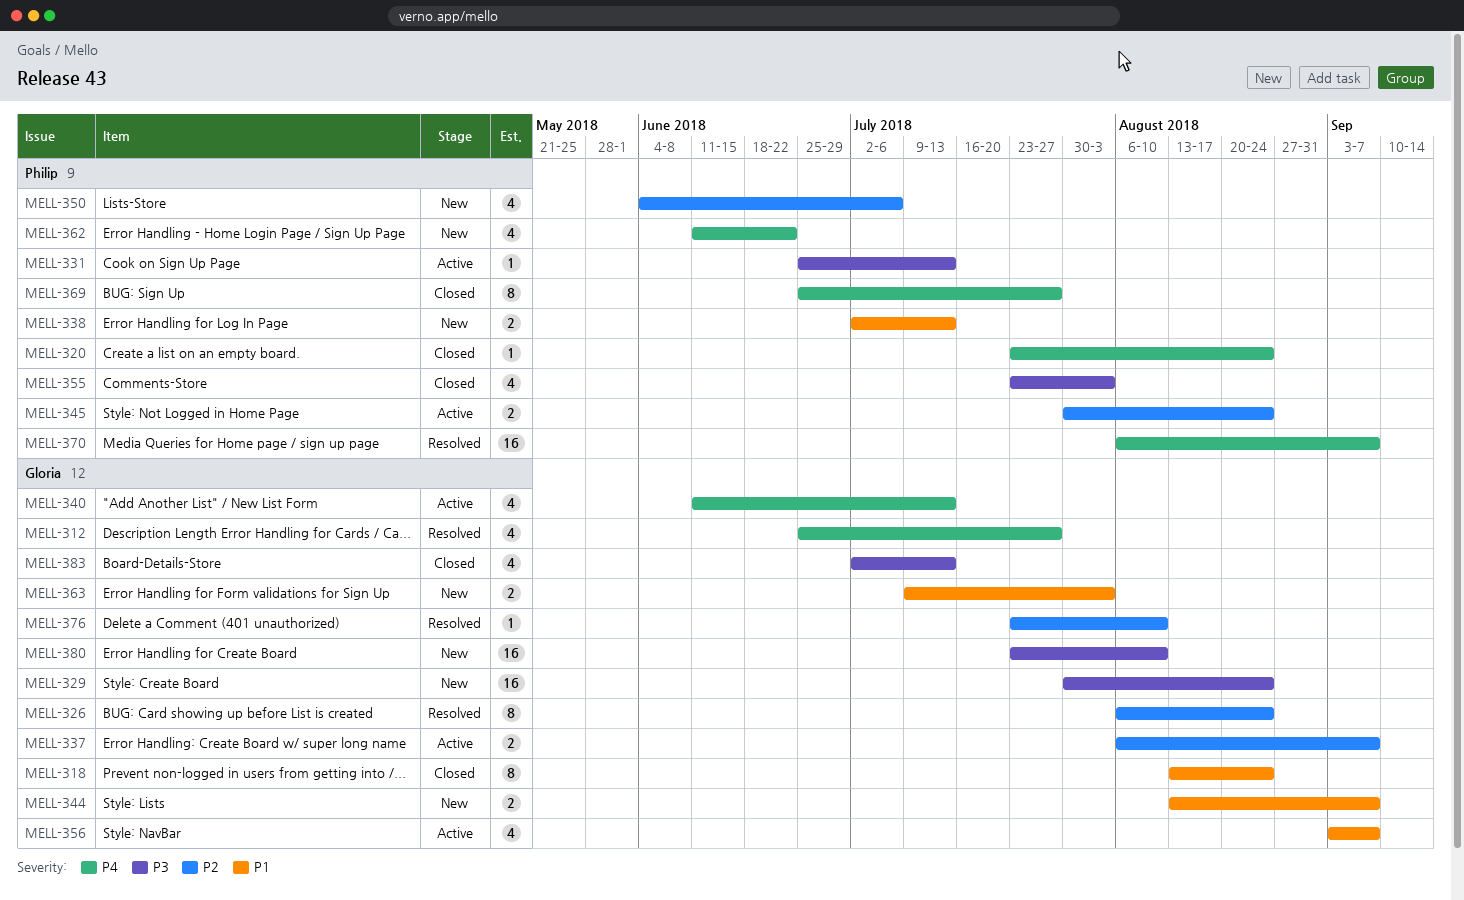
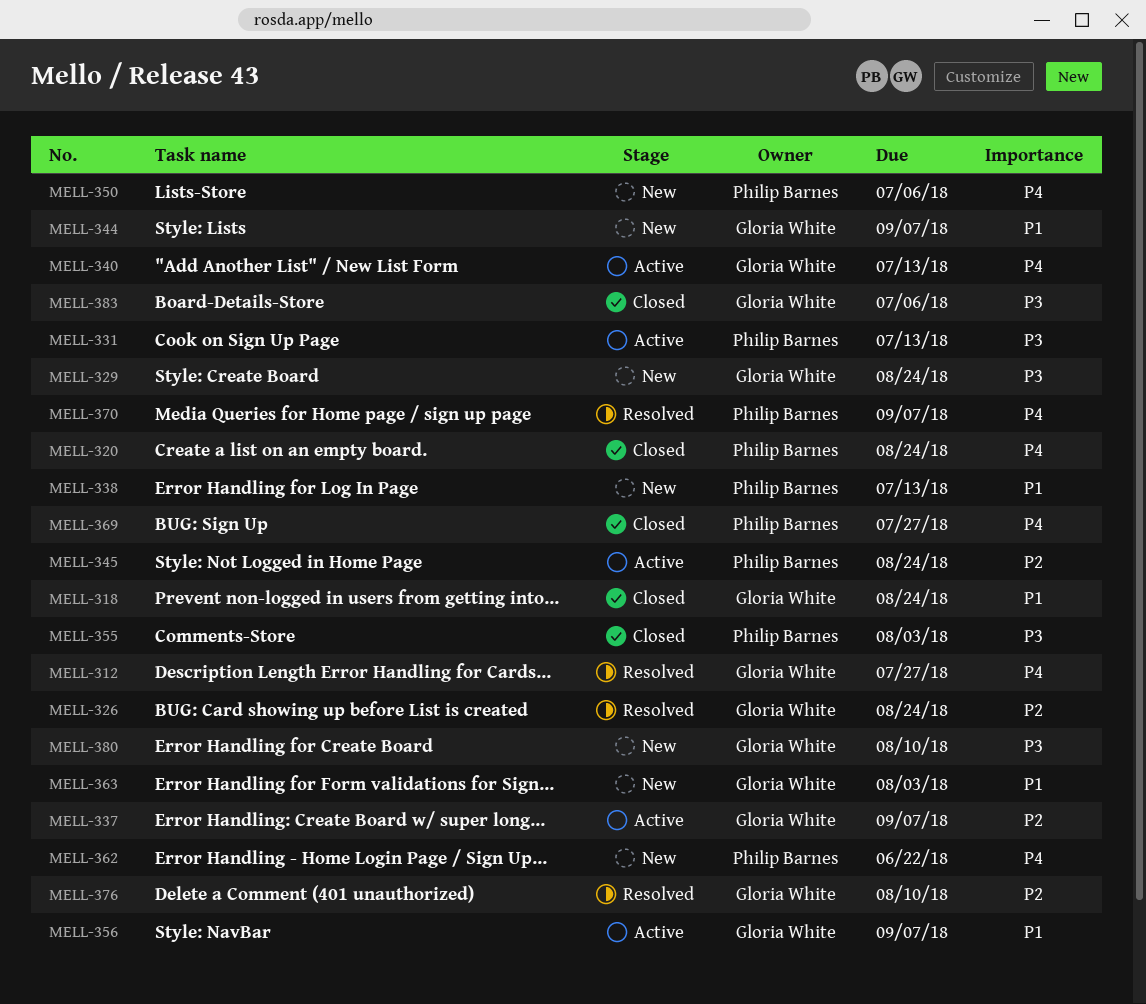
MELL-350, priority: P2 -> P4
MELL-383, due: Jul 13 -> Jul 6

